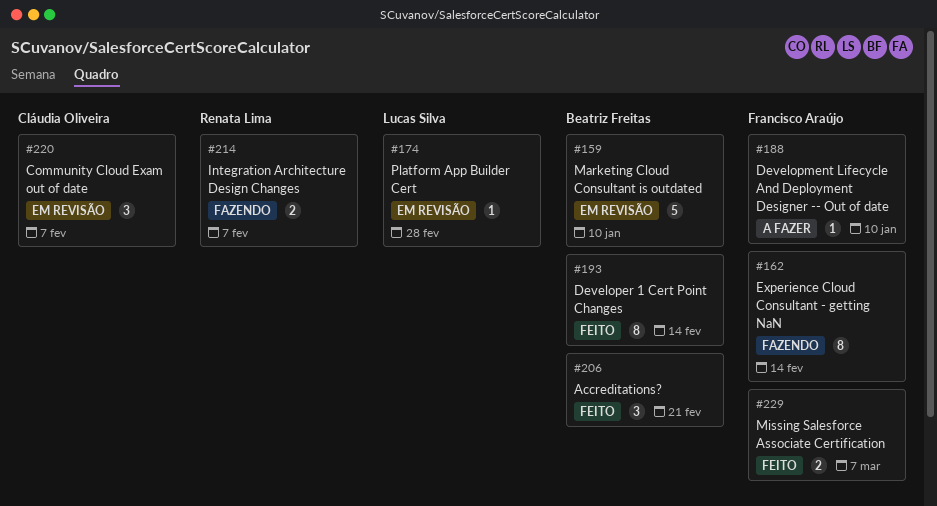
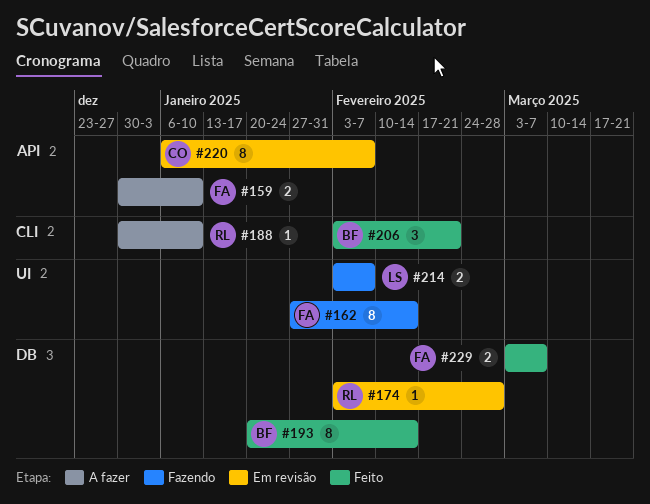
#159, status: Em revisão -> A fazer
#159, owner: Beatriz Freitas -> Francisco Araújo
#159, estimate: 5 -> 2
#174, owner: Lucas Silva -> Renata Lima
#188, owner: Francisco Araújo -> Renata Lima
#214, owner: Renata Lima -> Lucas Silva
#220, estimate: 3 -> 8

